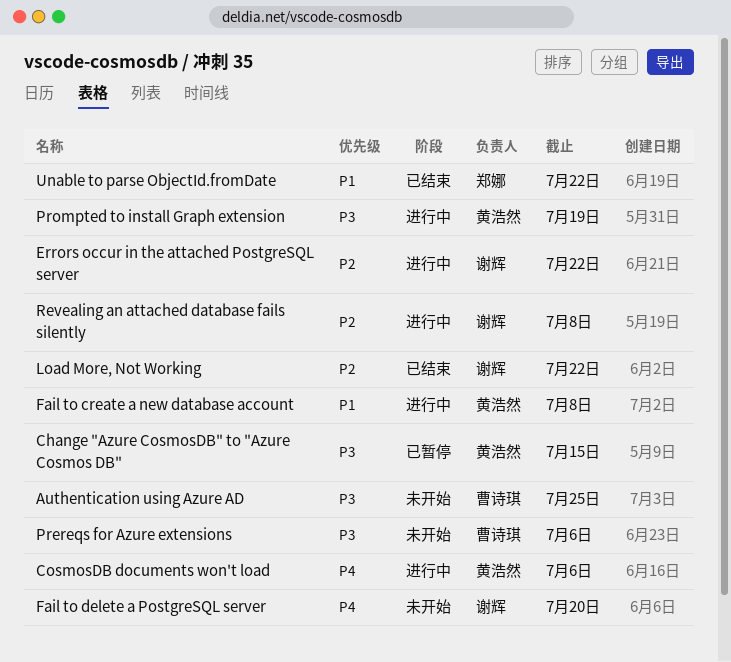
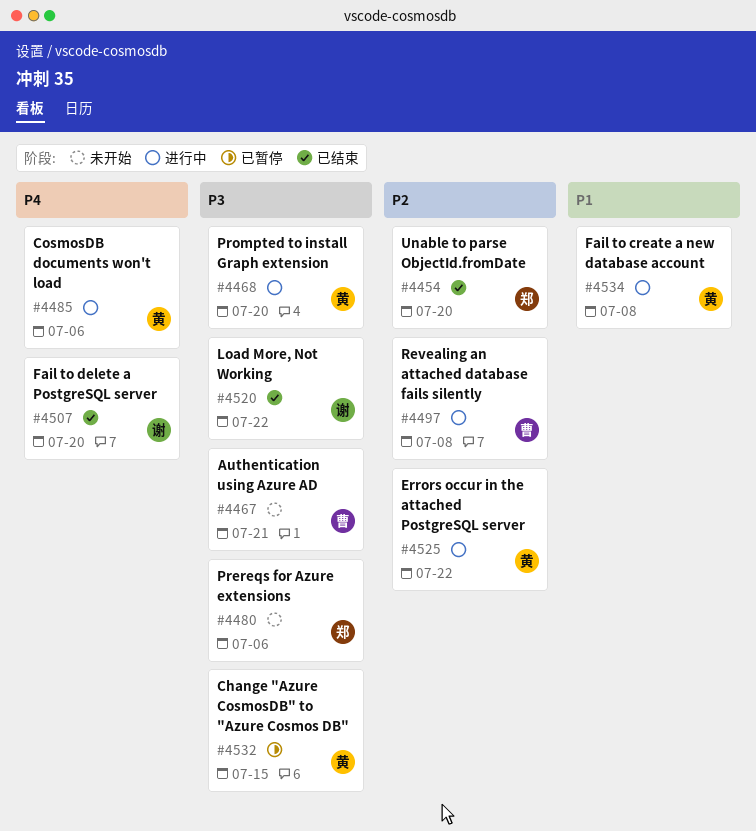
Authentication using Azure AD, due: Jul 25 -> Jul 21
Errors occur in the attached PostgreSQL server, owner: 谢辉 -> 黄浩然
Fail to delete a PostgreSQL server, status: 未开始 -> 已结束
Load More, Not Working, priority: P2 -> P3
Prereqs for Azure extensions, owner: 曹诗琪 -> 郑娜
Prompted to install Graph extension, due: Jul 19 -> Jul 20
Revealing an attached database fails silently, owner: 谢辉 -> 曹诗琪
Unable to parse ObjectId.fromDate, priority: P1 -> P2
Unable to parse ObjectId.fromDate, due: Jul 22 -> Jul 20

